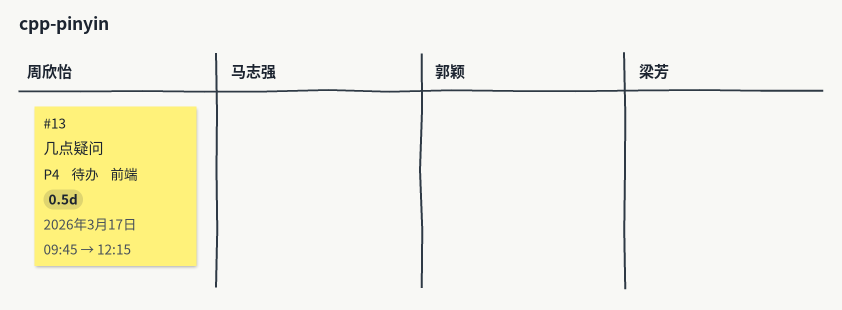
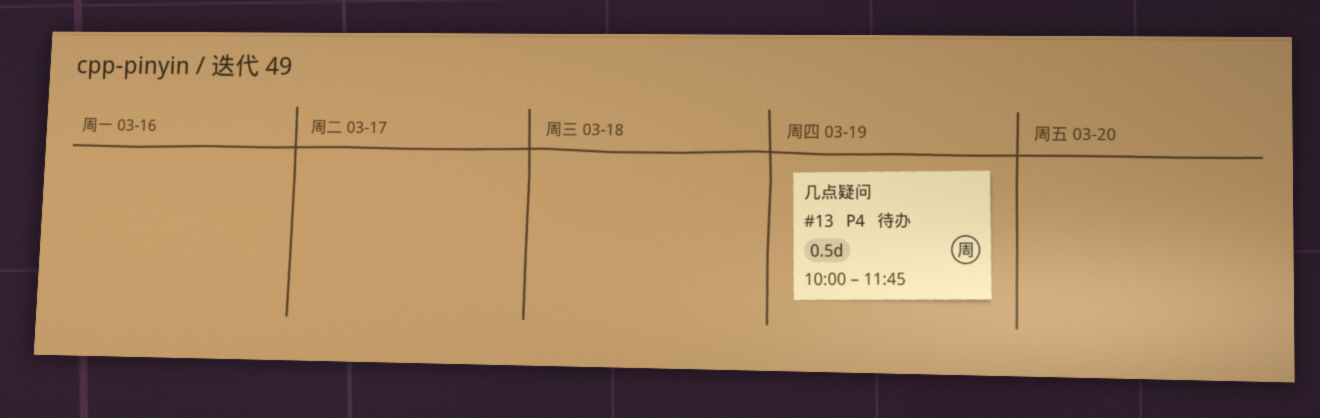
#13, day: Mar 17 -> Mar 19
#13, begins: 09:45 -> 10:00
#13, ends: 12:15 -> 11:45

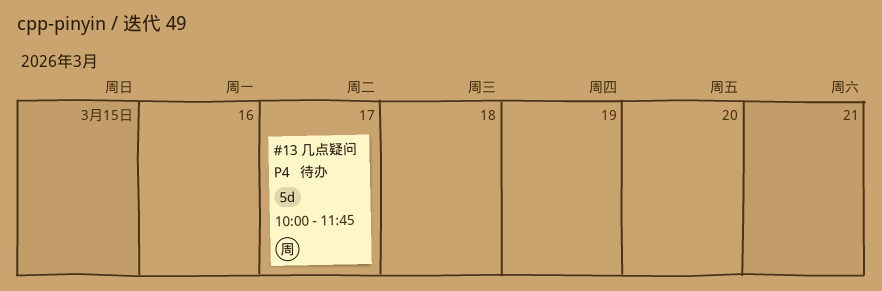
#13, estimate: 0.5d -> 5d
#13, day: Mar 19 -> Mar 17

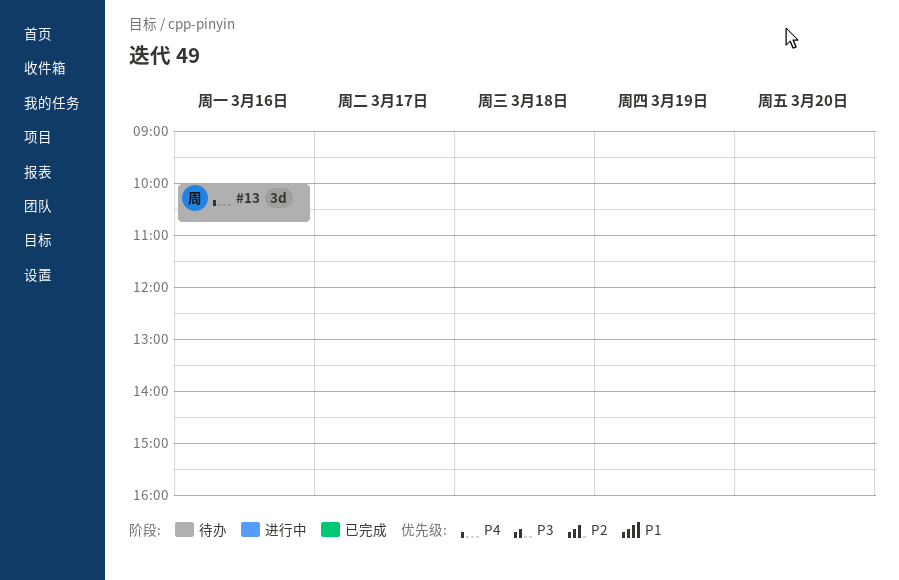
#13, estimate: 5d -> 3d
#13, day: Mar 17 -> Mar 16
#13, ends: 11:45 -> 10:45

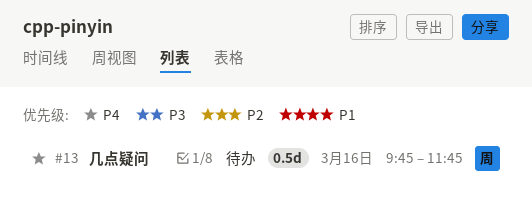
#13, estimate: 3d -> 0.5d
#13, begins: 10:00 -> 09:45
#13, ends: 10:45 -> 11:45

